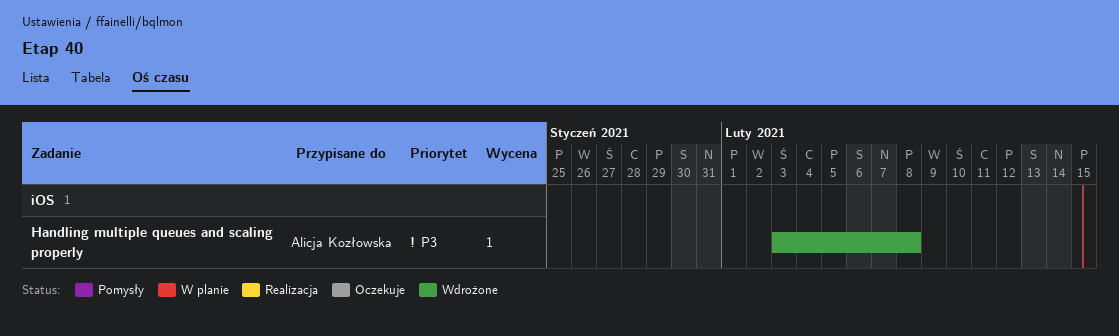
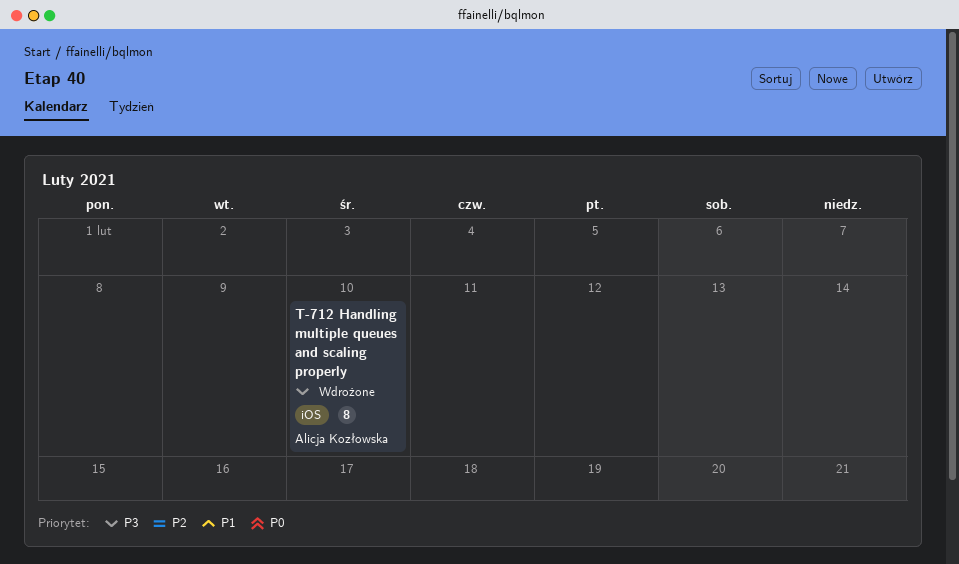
Handling multiple queues and scaling properly, estimate: 1 -> 8
Handling multiple queues and scaling properly, due: Feb 8 -> Feb 10

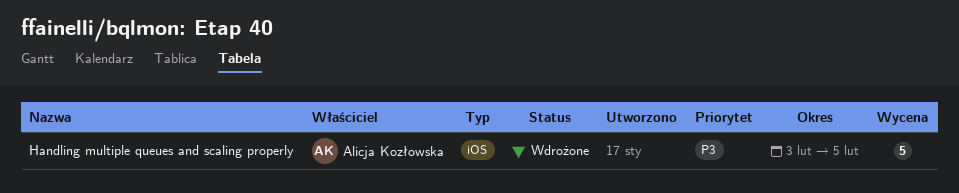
Handling multiple queues and scaling properly, estimate: 8 -> 5
Handling multiple queues and scaling properly, due: Feb 10 -> Feb 5

